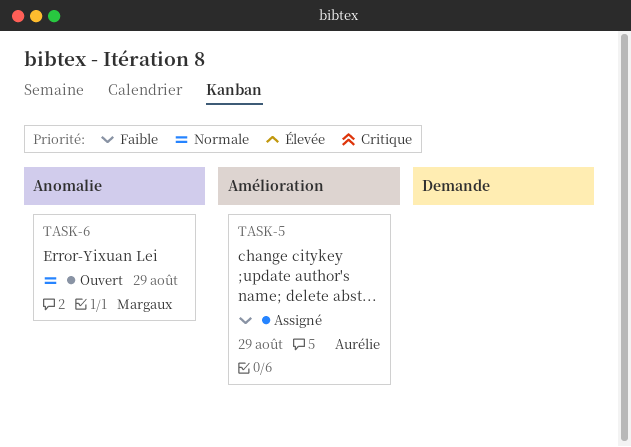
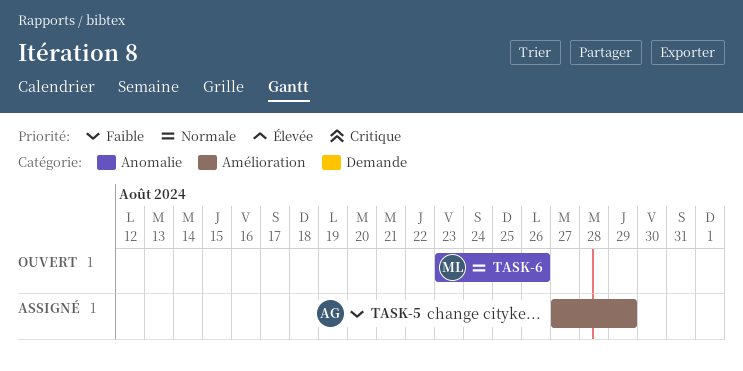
TASK-6, due: Aug 29 -> Aug 26

